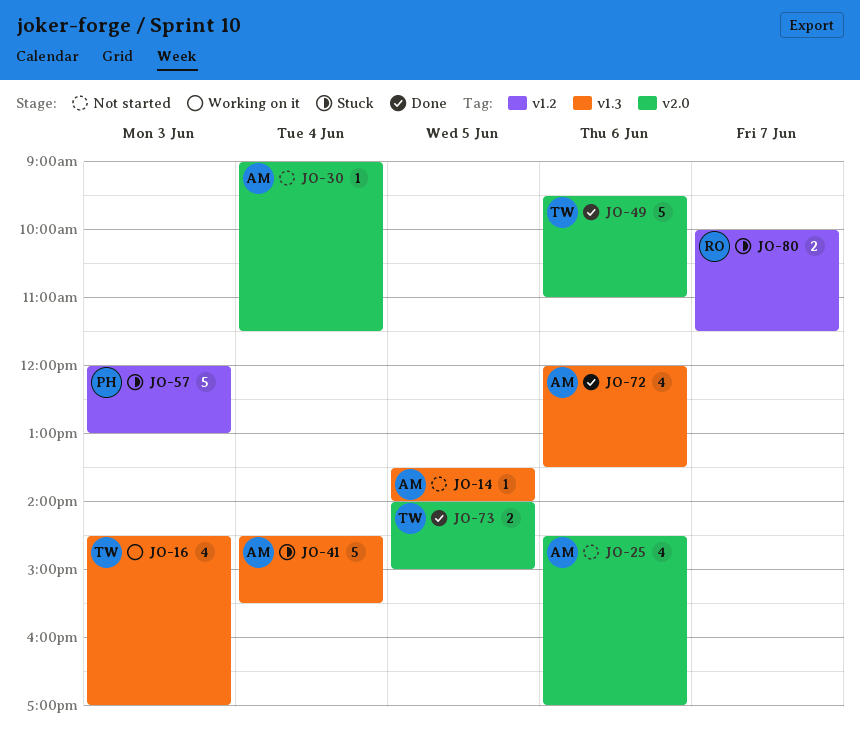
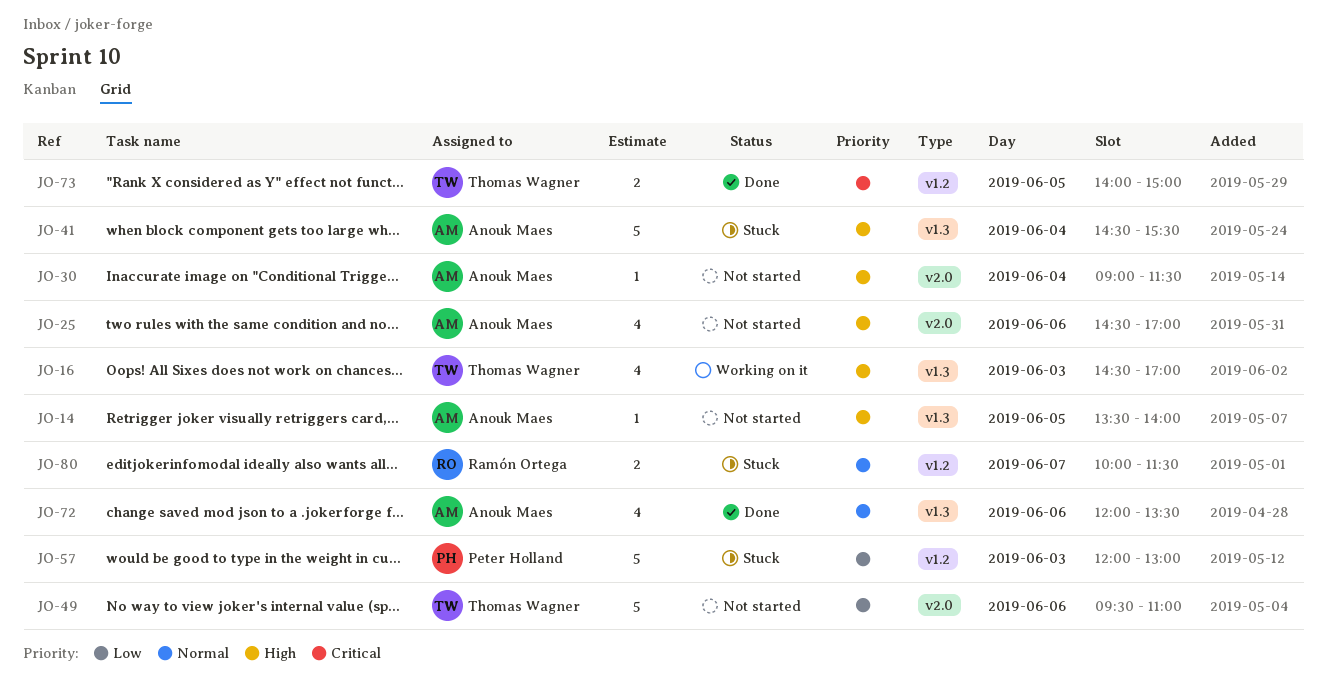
JO-49, status: Done -> Not started
JO-73, label: v2.0 -> v1.2

